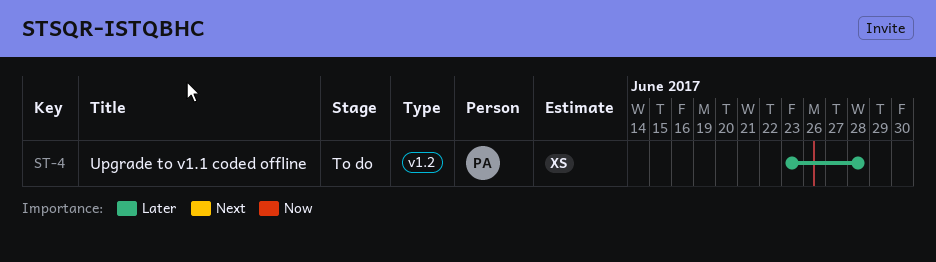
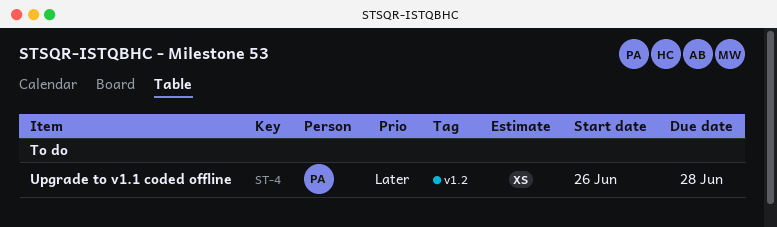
ST-4, start: Jun 23 -> Jun 26

